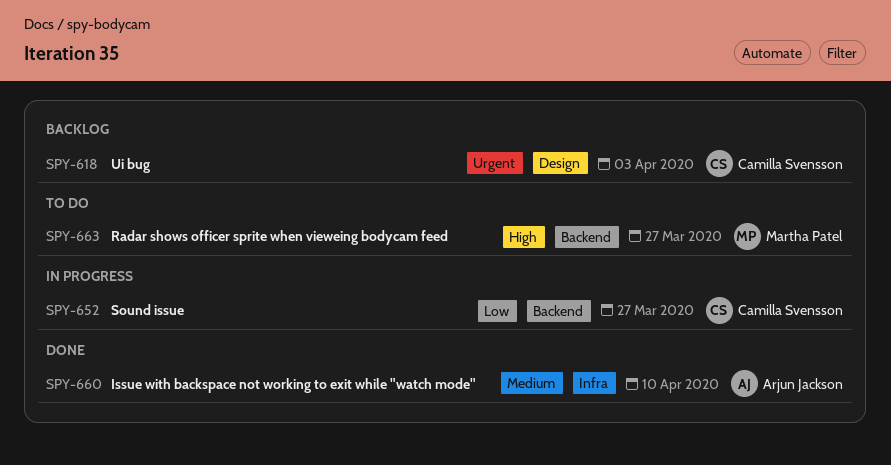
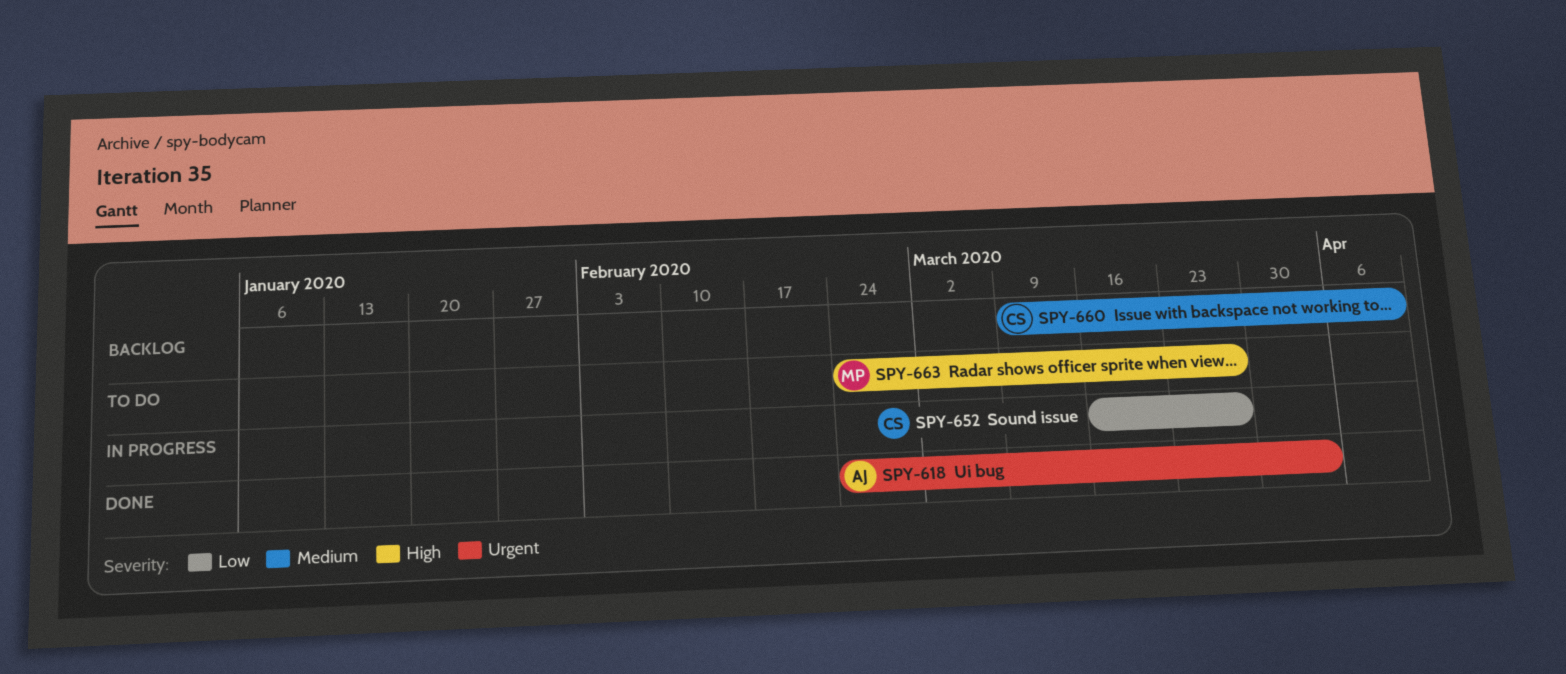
SPY-618, status: Backlog -> Done
SPY-618, owner: Camilla Svensson -> Arjun Jackson
SPY-660, status: Done -> Backlog
SPY-660, owner: Arjun Jackson -> Camilla Svensson

